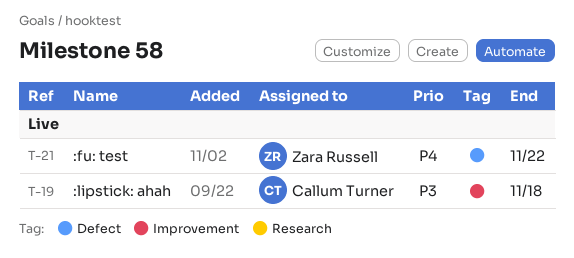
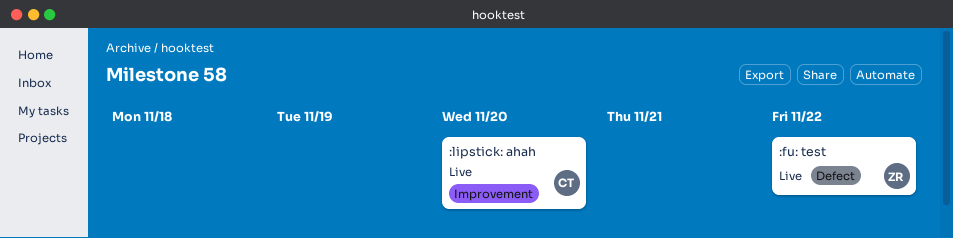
:lipstick: ahah, due: Nov 18 -> Nov 20

